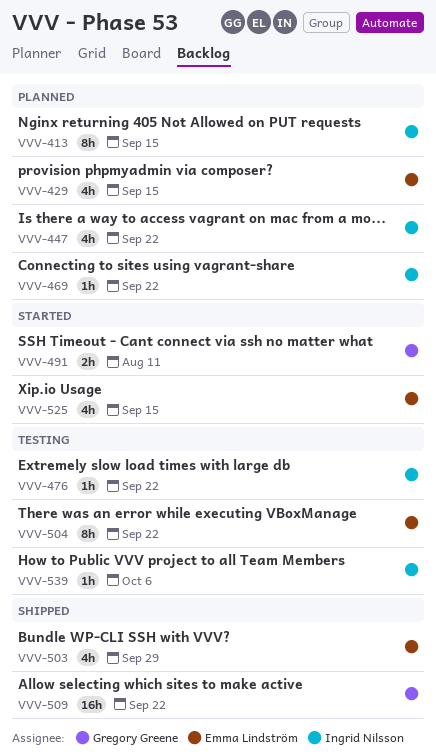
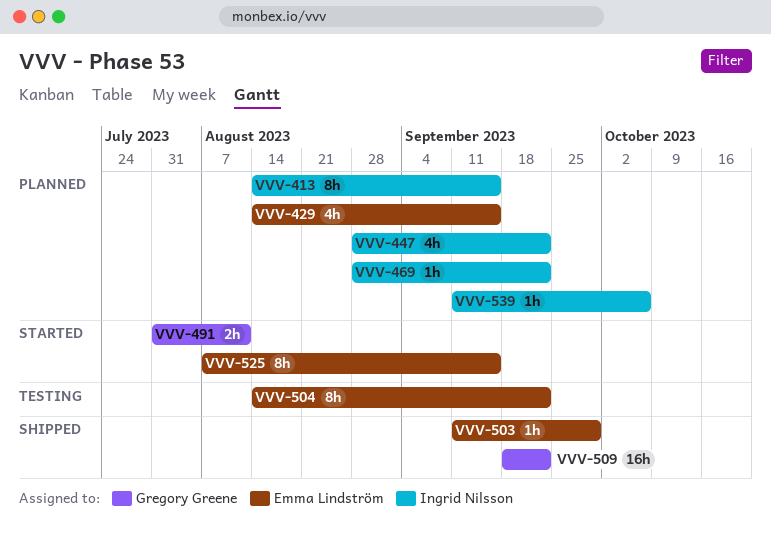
VVV-476: present -> none
VVV-503, estimate: 4h -> 1h
VVV-525, estimate: 4h -> 8h
VVV-539, status: Testing -> Planned

